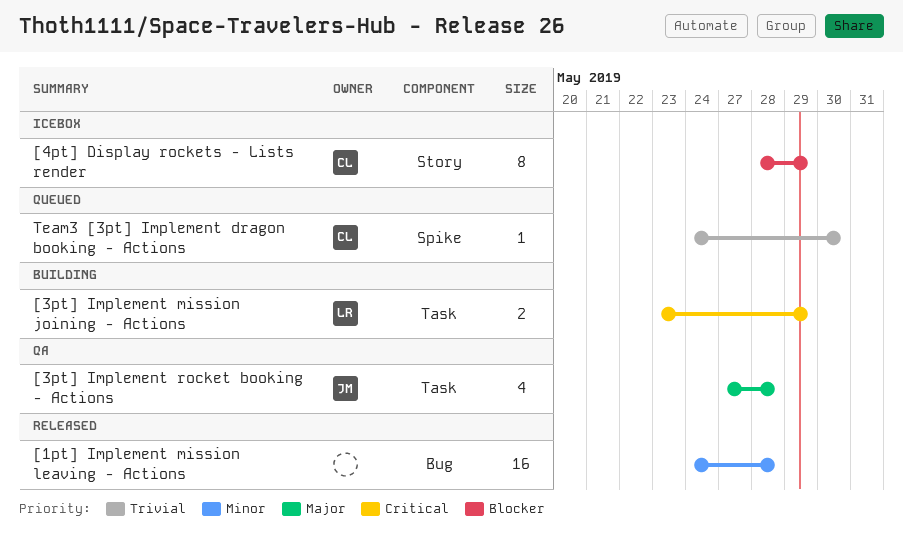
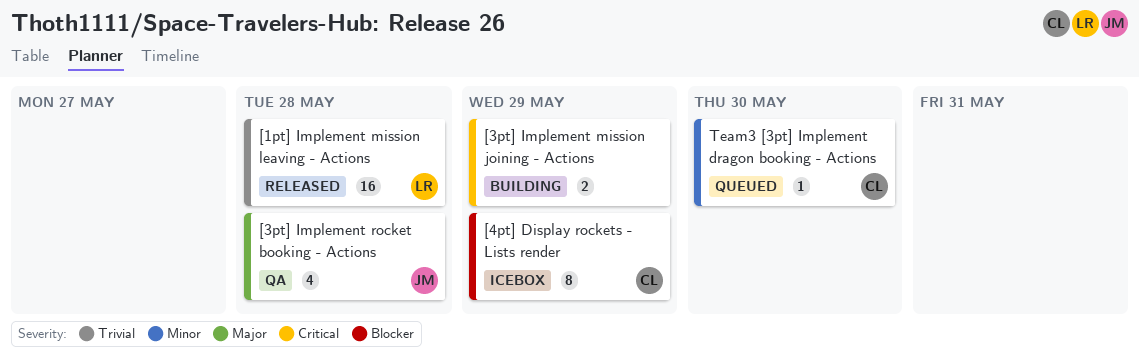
[1pt] Implement mission leaving - Actions, owner: none -> LR
[1pt] Implement mission leaving - Actions, priority: Minor -> Trivial
[3pt] Implement mission joining - Actions, owner: LR -> none
Team3 [3pt] Implement dragon booking - Actions, priority: Trivial -> Minor

